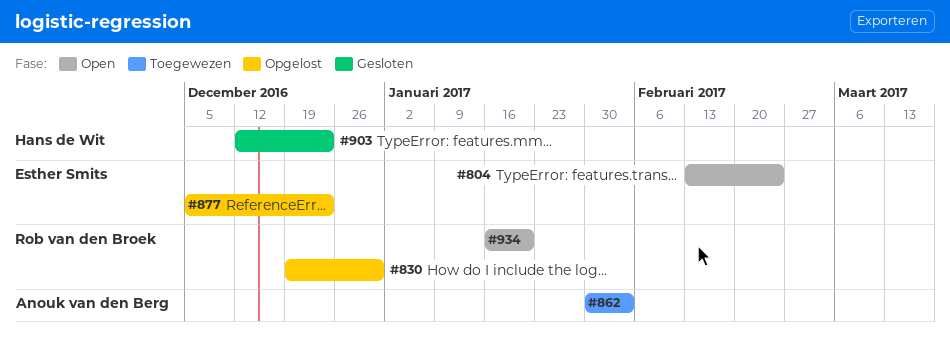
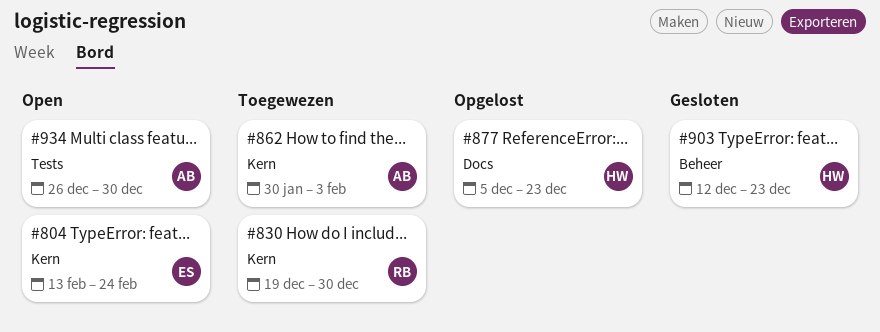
#830, status: Opgelost -> Toegewezen
#877, owner: Esther Smits -> Hans de Wit
#934, owner: Rob van den Broek -> Anouk van den Berg
#934, start: Jan 16 -> Dec 26
#934, due: Jan 20 -> Dec 30

